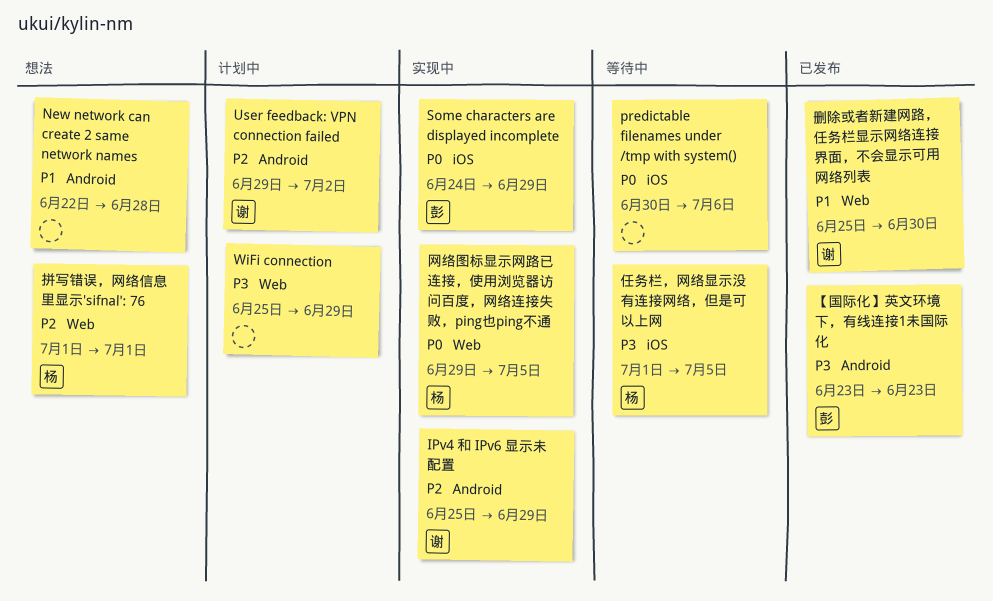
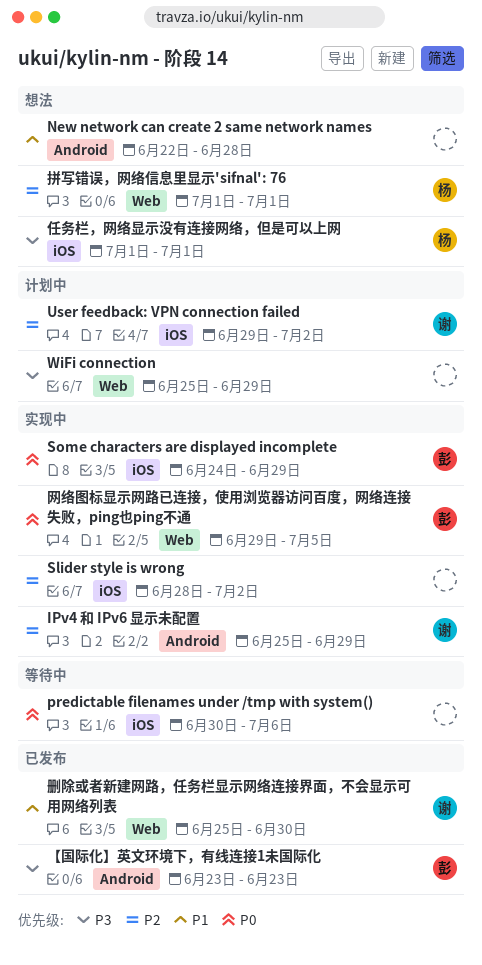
Slider style is wrong: none -> present
User feedback: VPN connection failed, label: Android -> iOS
任务栏，网络显示没有连接网络，但是可以上网, status: 等待中 -> 想法
任务栏，网络显示没有连接网络，但是可以上网, due: Jul 5 -> Jul 1
网络图标显示网路已连接，使用浏览器访问百度，网络连接失败，ping也ping不通, owner: 杨 -> 彭

